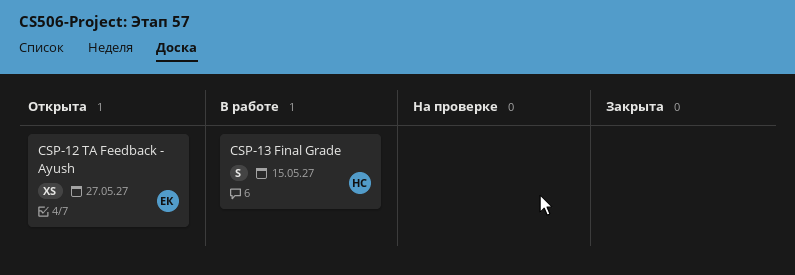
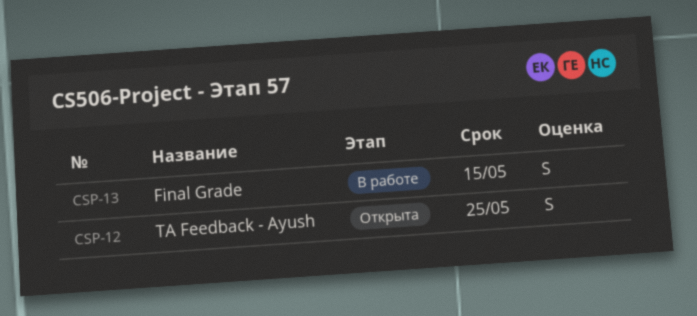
CSP-12, estimate: XS -> S
CSP-12, due: May 27 -> May 25

